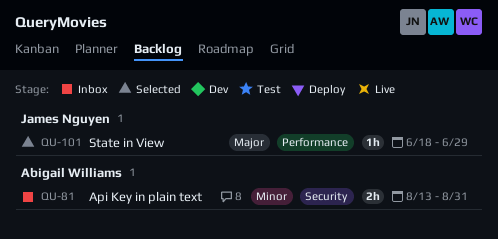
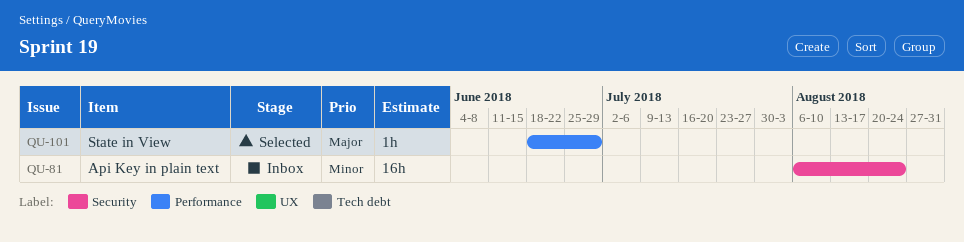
QU-81, estimate: 2h -> 16h
QU-81, start: Aug 13 -> Aug 6
QU-81, due: Aug 31 -> Aug 24

